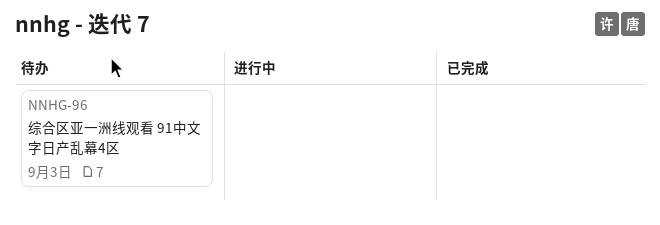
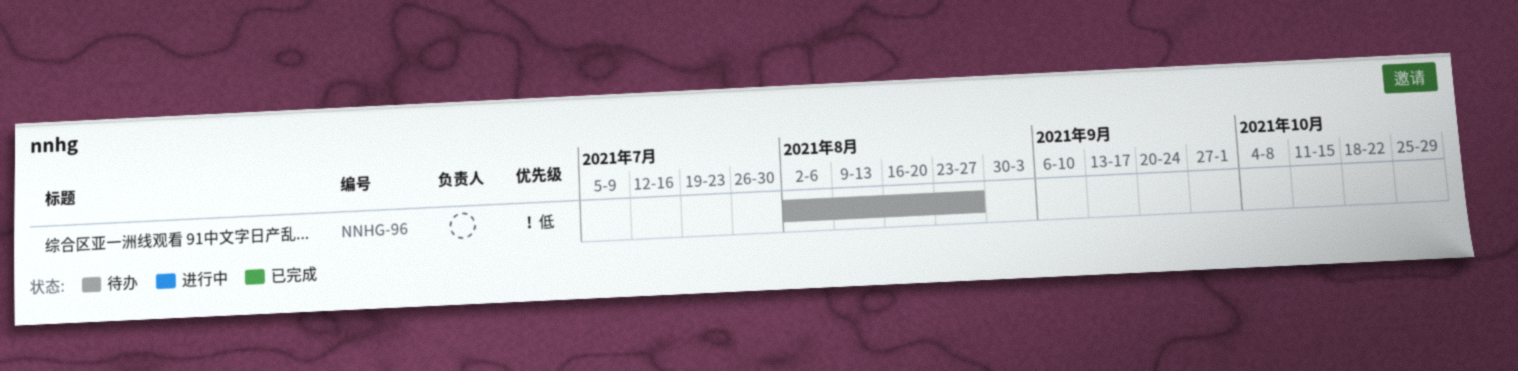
NNHG-96, due: Sep 3 -> Aug 27

